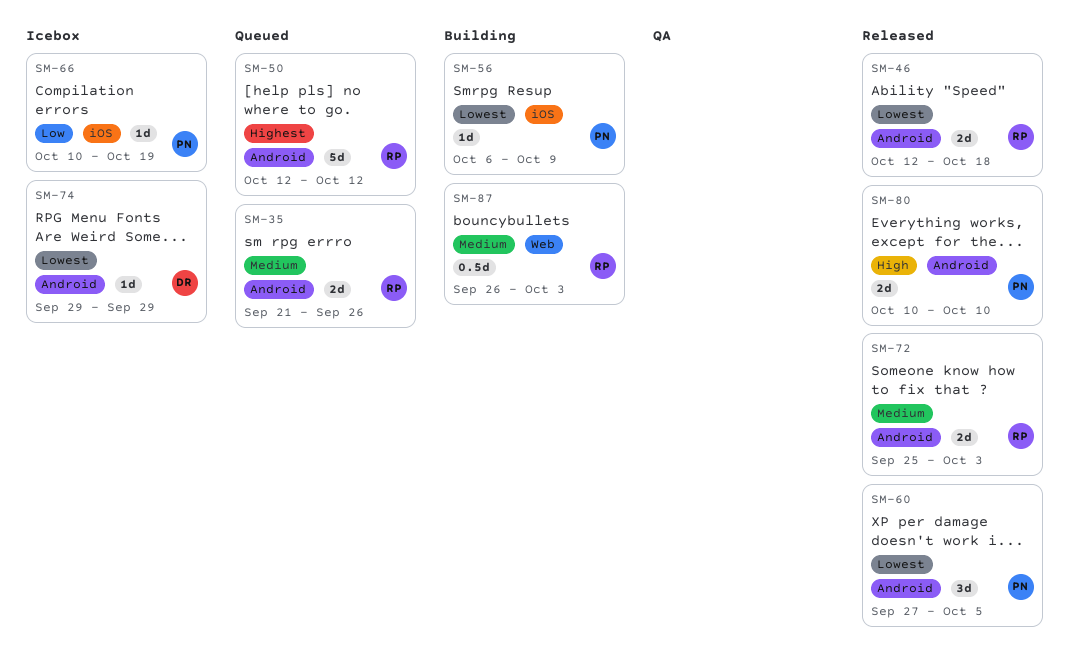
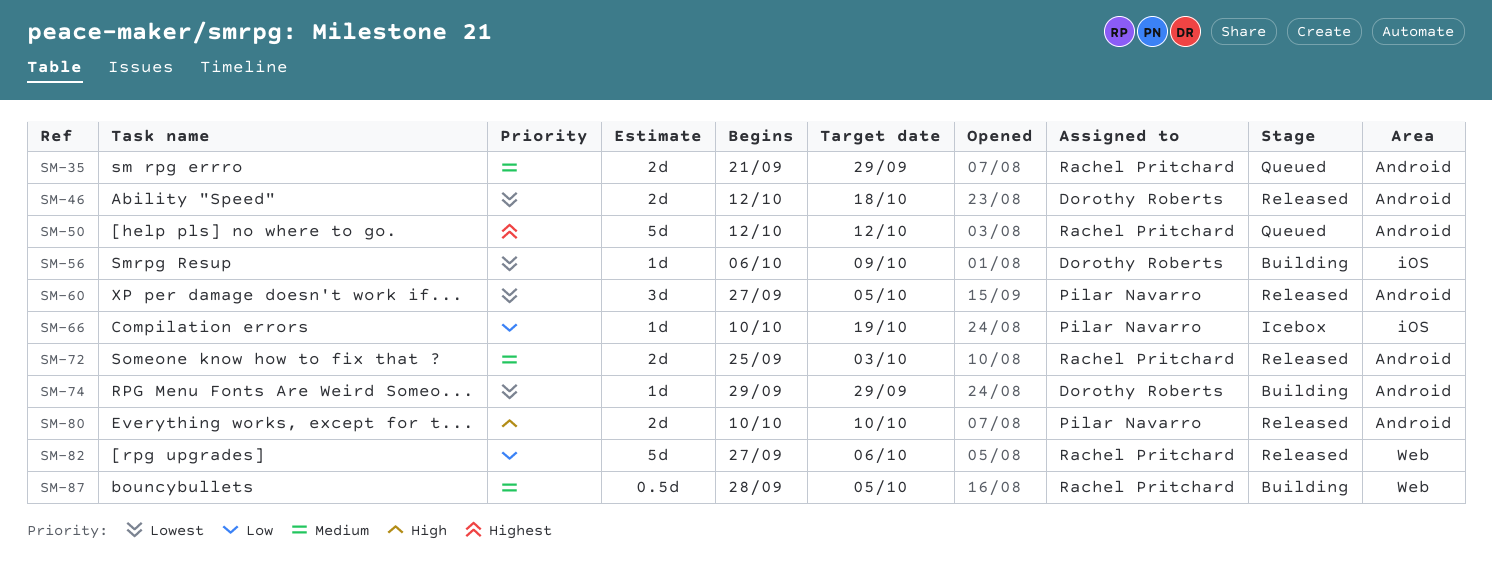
SM-35, due: Sep 26 -> Sep 29
SM-46, owner: Rachel Pritchard -> Dorothy Roberts
SM-56, owner: Pilar Navarro -> Dorothy Roberts
SM-74, status: Icebox -> Building
SM-82: none -> present
SM-87, start: Sep 26 -> Sep 28
SM-87, due: Oct 3 -> Oct 5

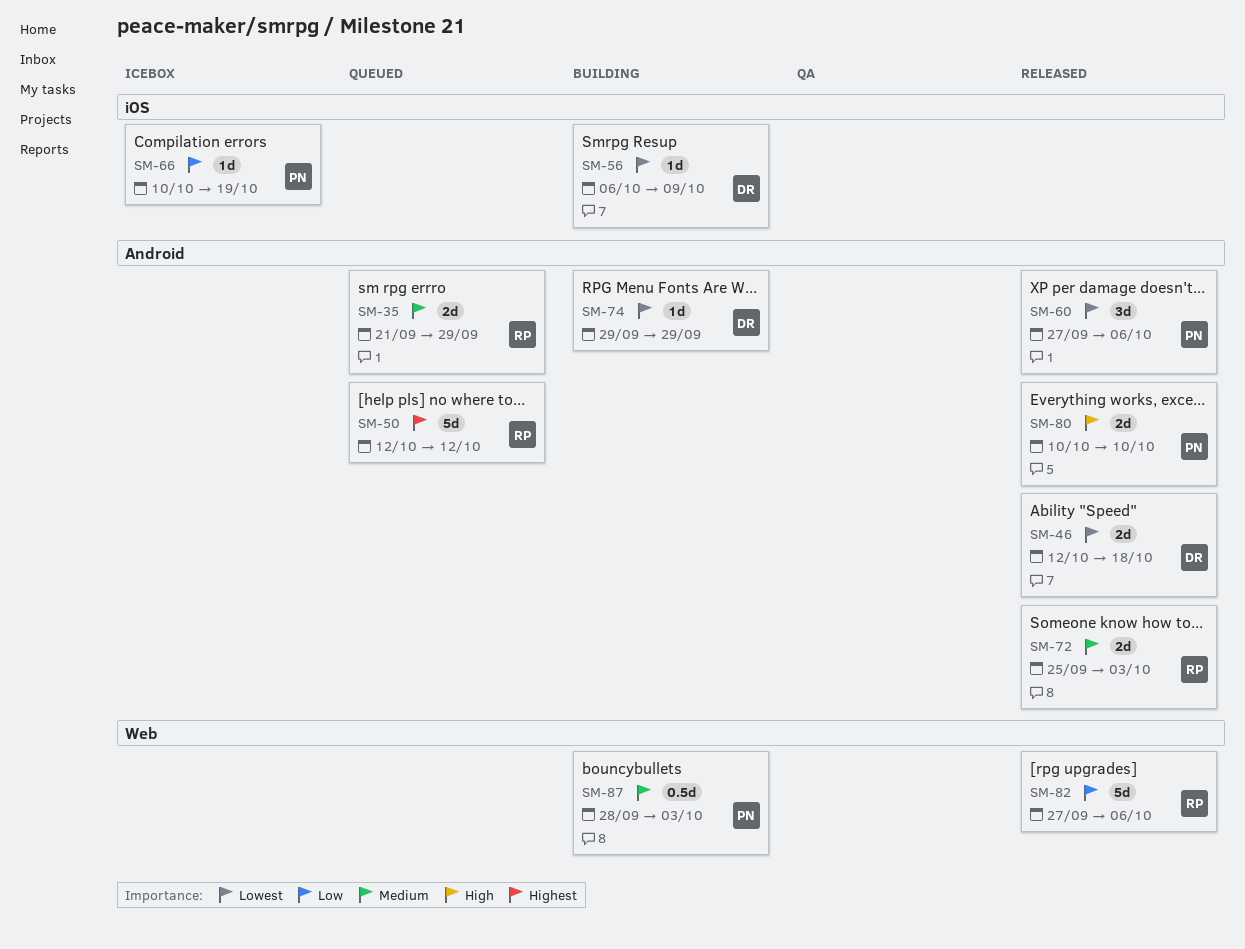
SM-60, due: Oct 5 -> Oct 6
SM-87, owner: Rachel Pritchard -> Pilar Navarro
SM-87, due: Oct 5 -> Oct 3

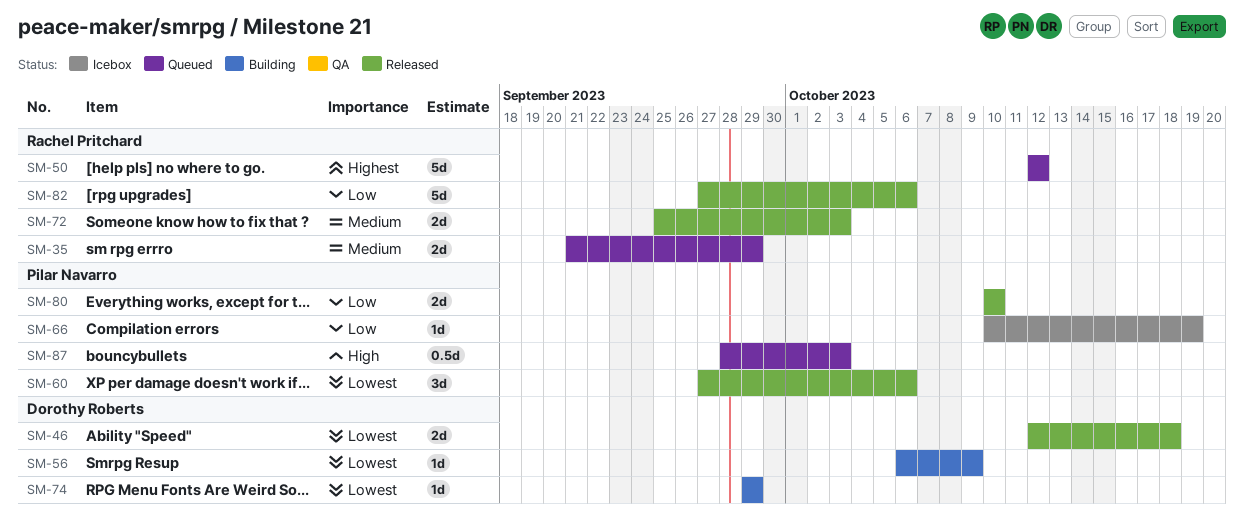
SM-80, priority: High -> Low
SM-87, status: Building -> Queued
SM-87, priority: Medium -> High

